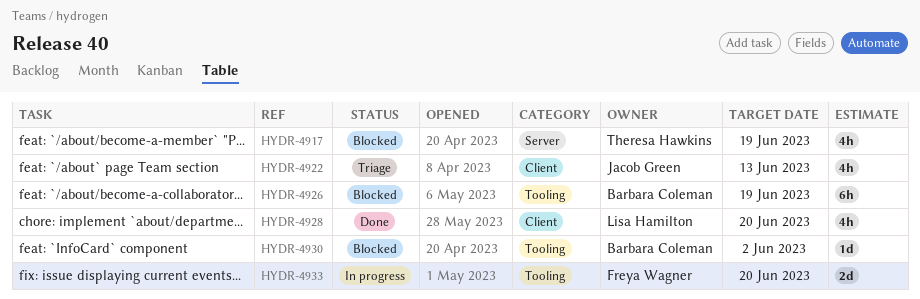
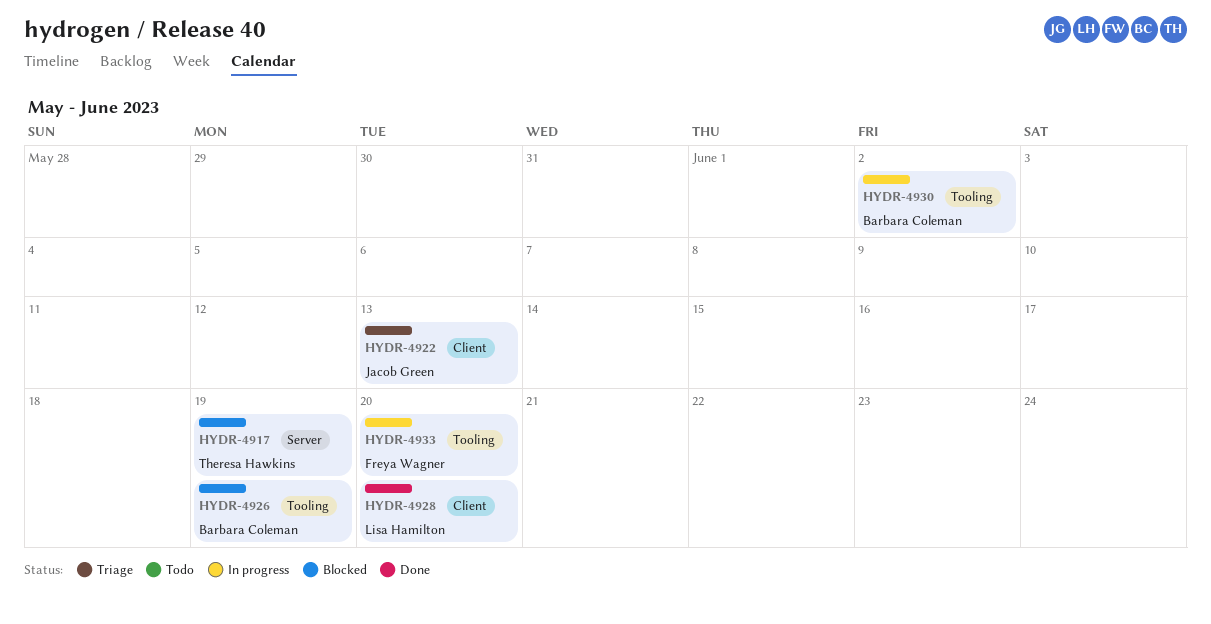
HYDR-4930, status: Blocked -> In progress

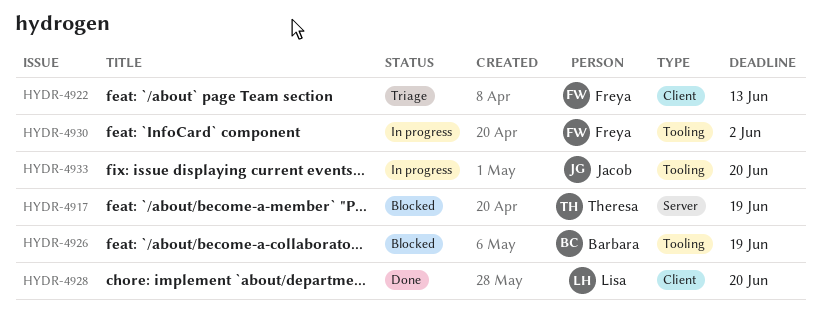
HYDR-4922, owner: Jacob Green -> Freya Wagner
HYDR-4930, owner: Barbara Coleman -> Freya Wagner
HYDR-4933, owner: Freya Wagner -> Jacob Green

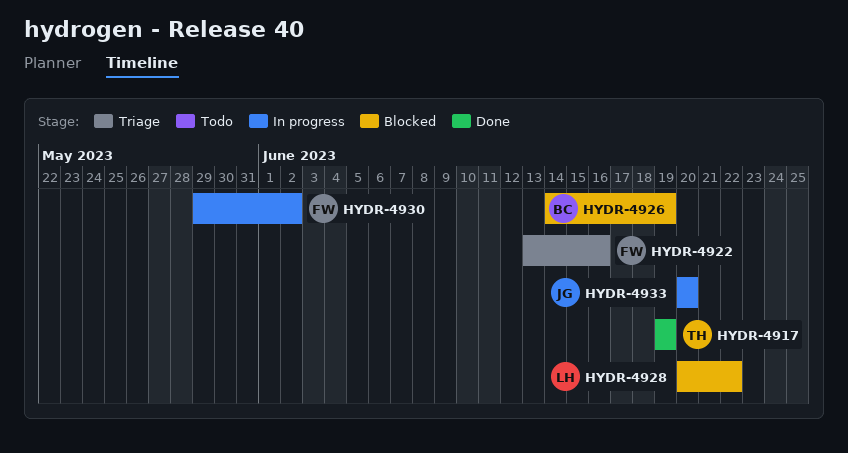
HYDR-4917, status: Blocked -> Done
HYDR-4922, due: Jun 13 -> Jun 16
HYDR-4928, status: Done -> Blocked
HYDR-4928, due: Jun 20 -> Jun 22

